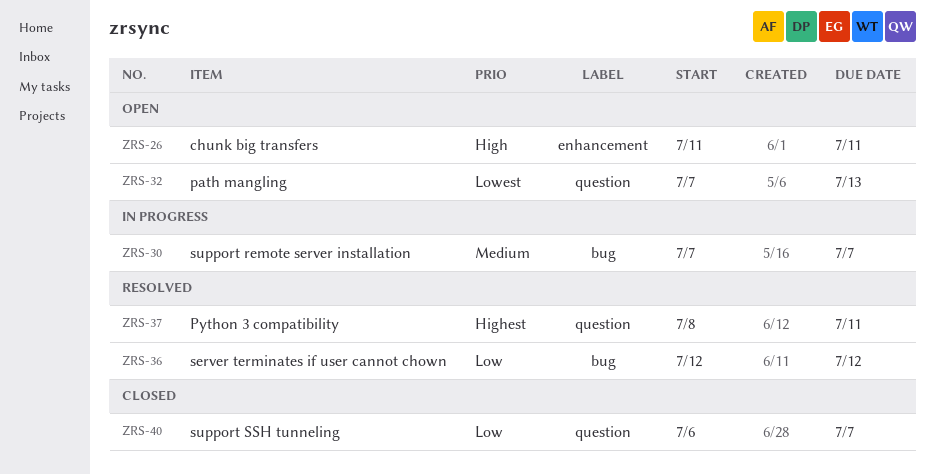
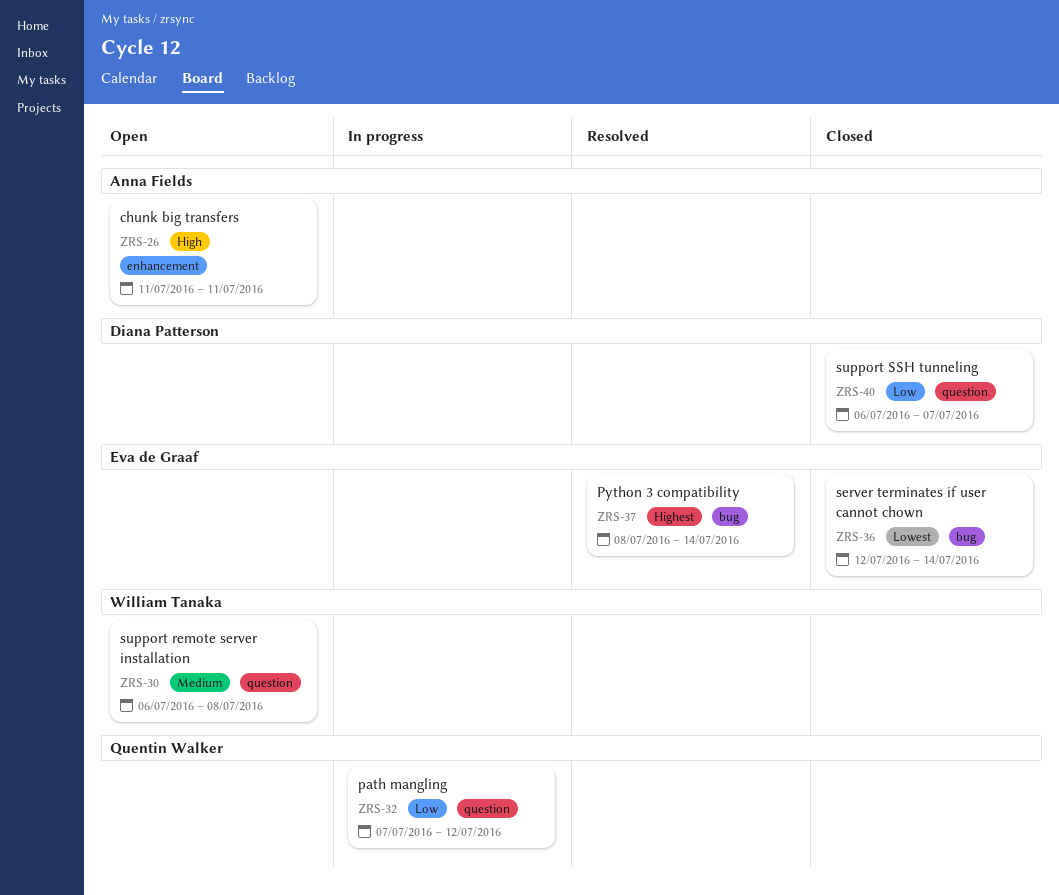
ZRS-30, status: In progress -> Open
ZRS-30, label: bug -> question
ZRS-30, start: Jul 7 -> Jul 6
ZRS-30, due: Jul 7 -> Jul 8
ZRS-32, status: Open -> In progress
ZRS-32, priority: Lowest -> Low
ZRS-32, due: Jul 13 -> Jul 12
ZRS-36, status: Resolved -> Closed
ZRS-36, priority: Low -> Lowest
ZRS-36, due: Jul 12 -> Jul 14
ZRS-37, label: question -> bug
ZRS-37, due: Jul 11 -> Jul 14

